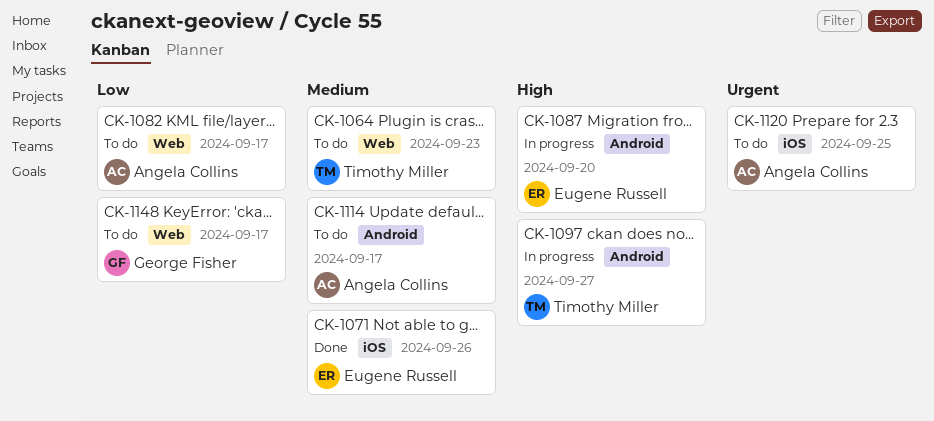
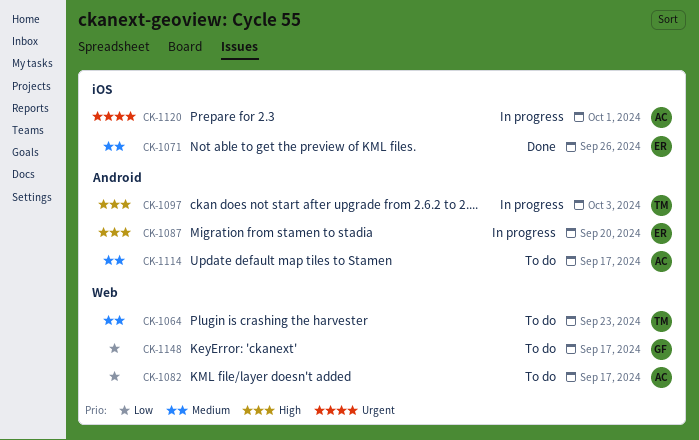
CK-1097, due: Sep 27 -> Oct 3
CK-1120, status: To do -> In progress
CK-1120, due: Sep 25 -> Oct 1

